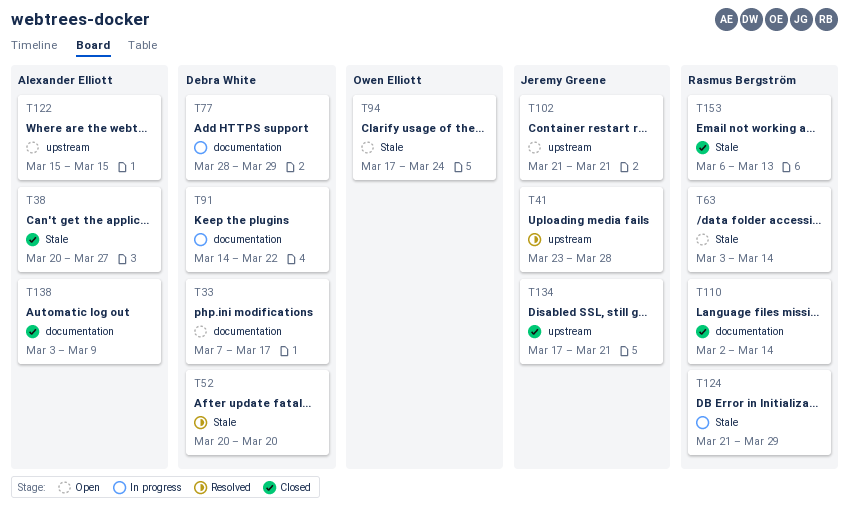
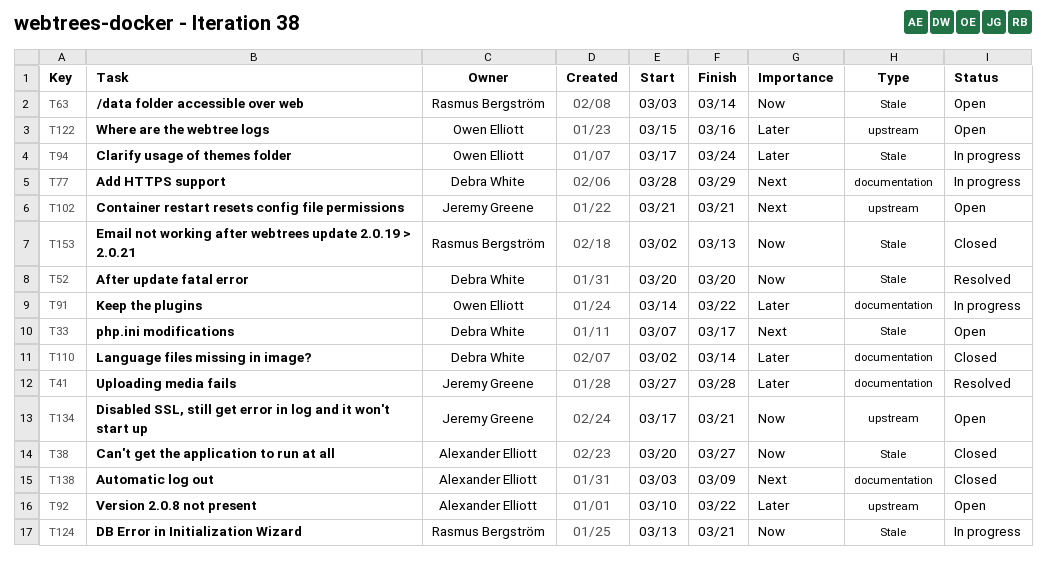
T33, label: documentation -> Stale
T41, label: upstream -> documentation
T41, start: Mar 23 -> Mar 27
T91, owner: Debra White -> Owen Elliott
T92: none -> present
T94, status: Open -> In progress
T110, owner: Rasmus Bergström -> Debra White
T122, owner: Alexander Elliott -> Owen Elliott
T122, due: Mar 15 -> Mar 16
T124, start: Mar 21 -> Mar 13
T124, due: Mar 29 -> Mar 21
T134, status: Closed -> Open
T153, start: Mar 6 -> Mar 2

